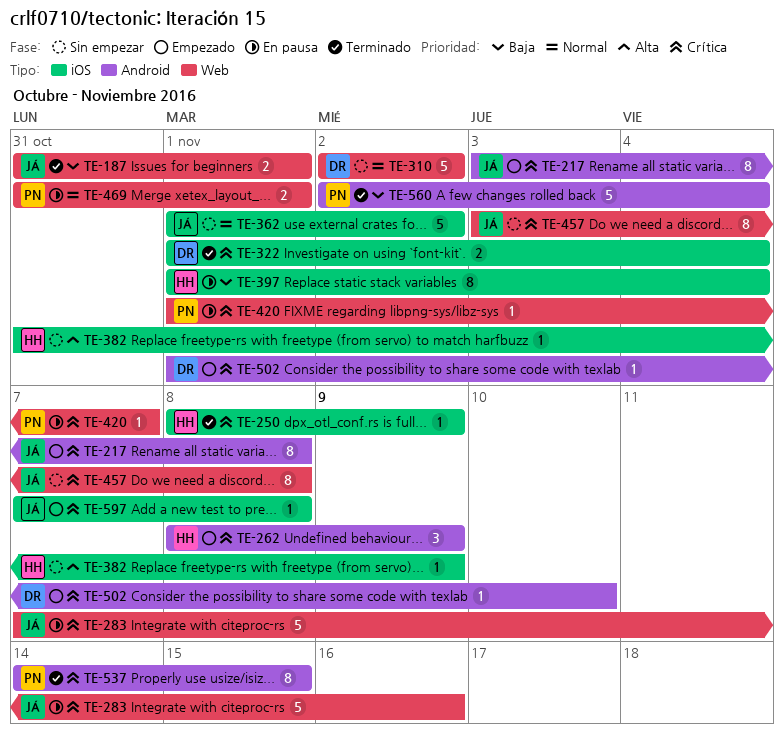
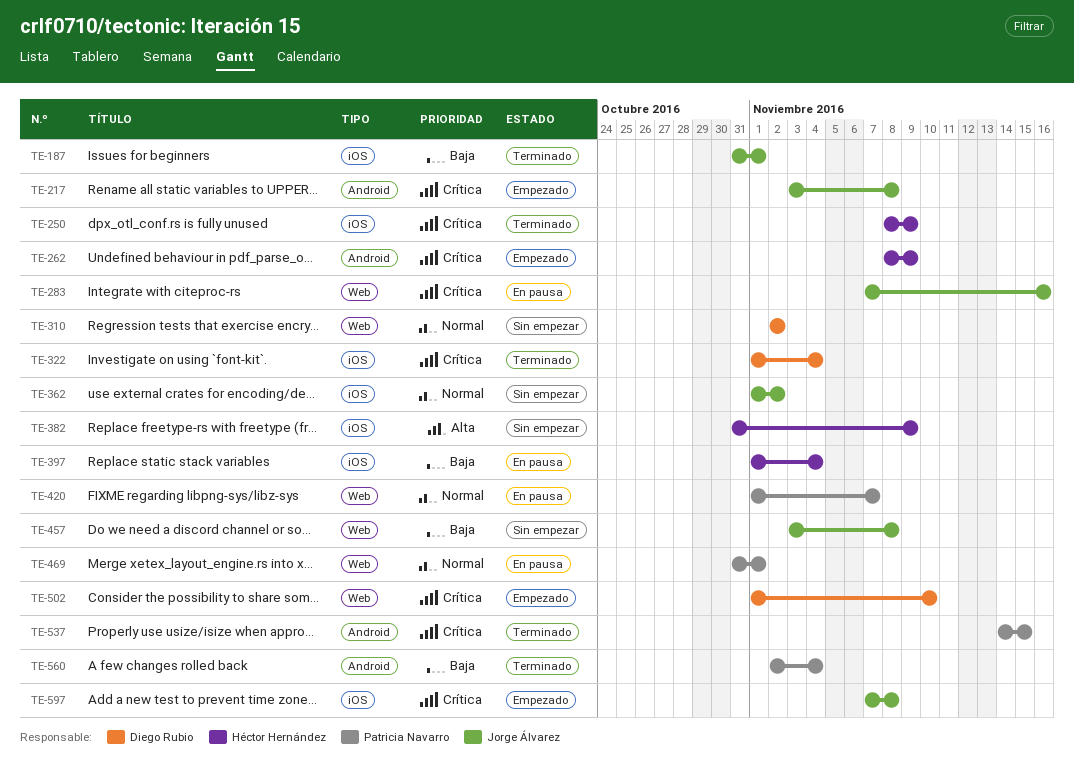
TE-187, label: Web -> iOS
TE-420, priority: Crítica -> Normal
TE-457, priority: Crítica -> Baja
TE-502, label: Android -> Web

